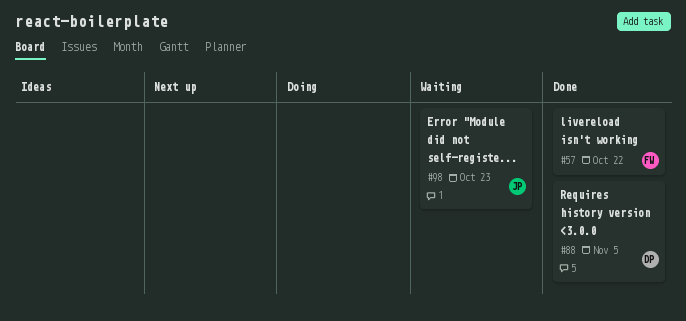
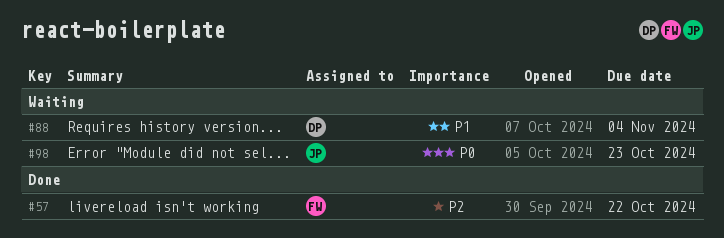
#88, status: Done -> Waiting
#88, due: Nov 5 -> Nov 4

